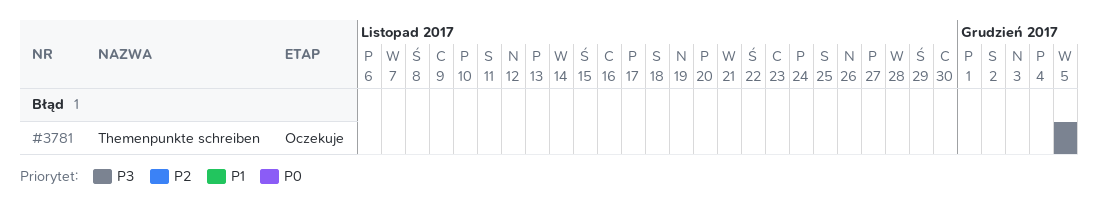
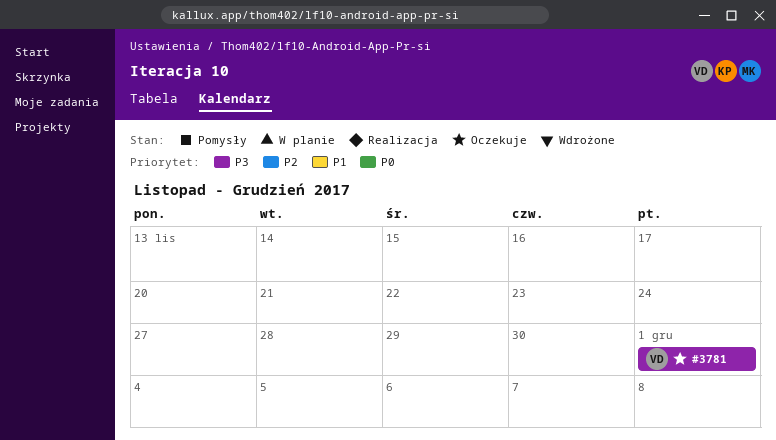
#3781, start: Dec 5 -> Dec 1
#3781, due: Dec 5 -> Dec 1

